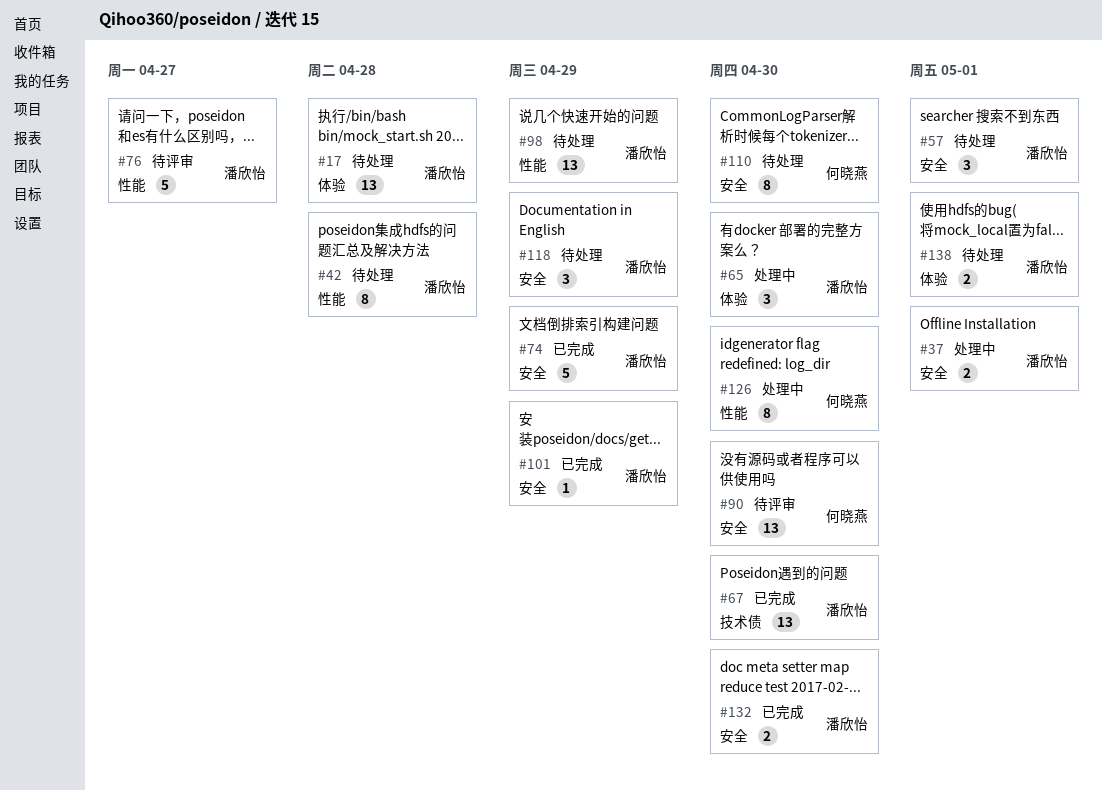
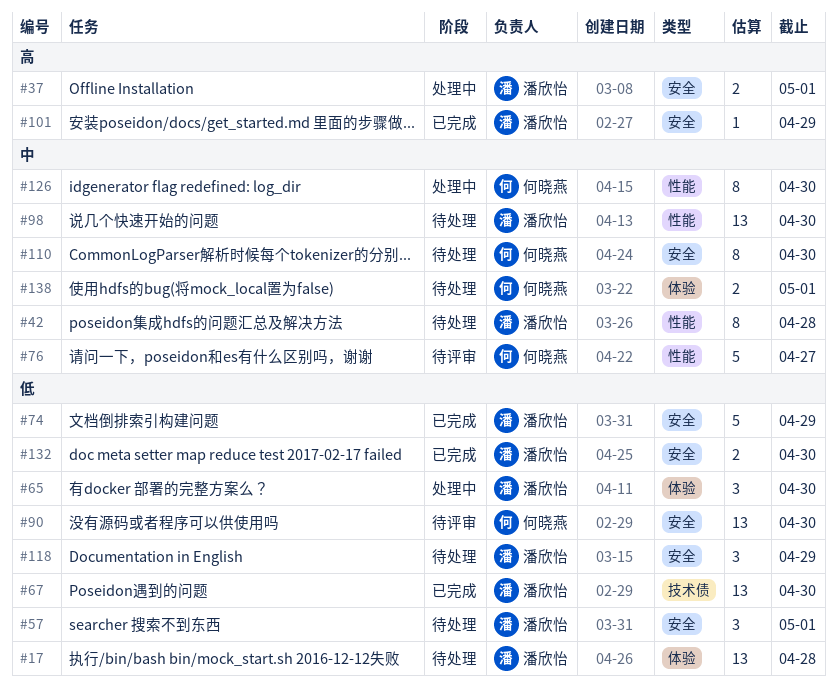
#76, owner: 潘欣怡 -> 何晓燕
#98, due: Apr 29 -> Apr 30
#138, owner: 潘欣怡 -> 何晓燕

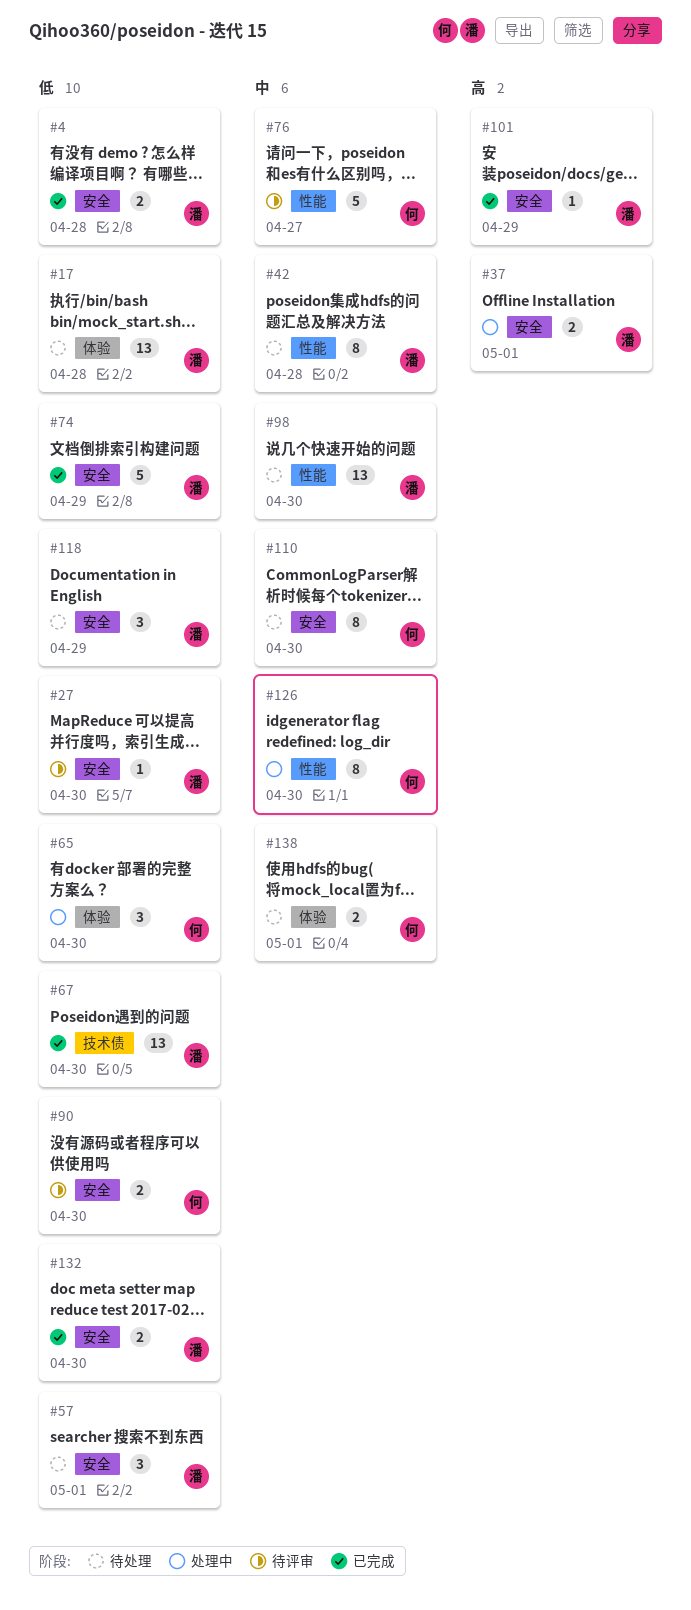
#4: none -> present
#27: none -> present
#65, owner: 潘欣怡 -> 何晓燕
#90, estimate: 13 -> 2

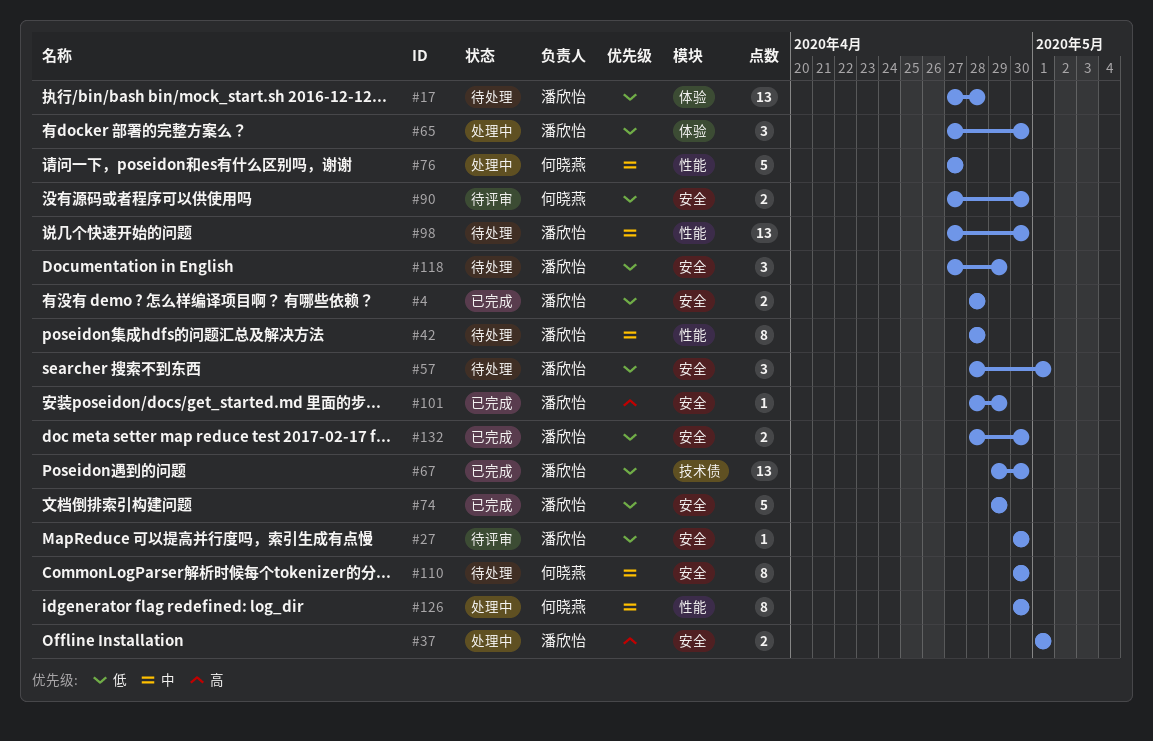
#65, owner: 何晓燕 -> 潘欣怡
#76, status: 待评审 -> 处理中
#138: present -> none

